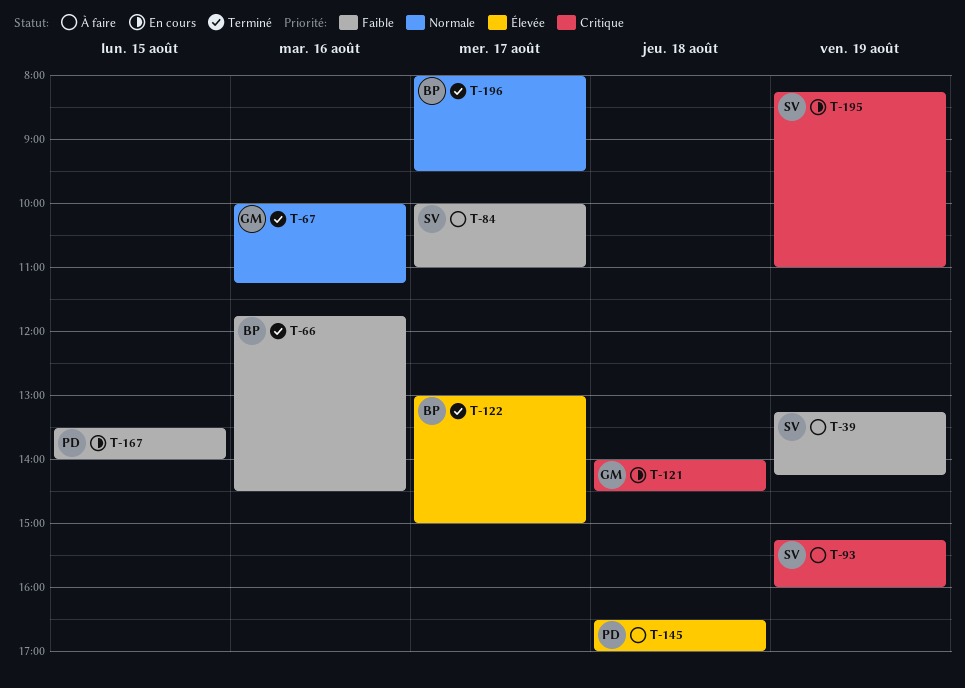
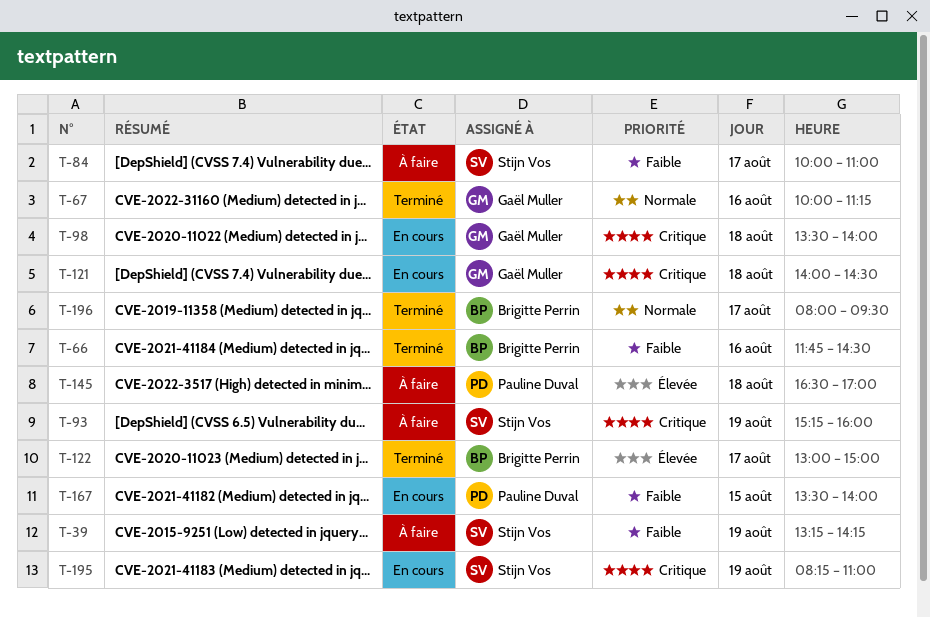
T-98: none -> present

